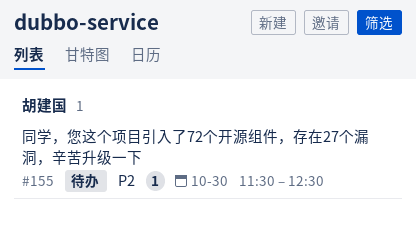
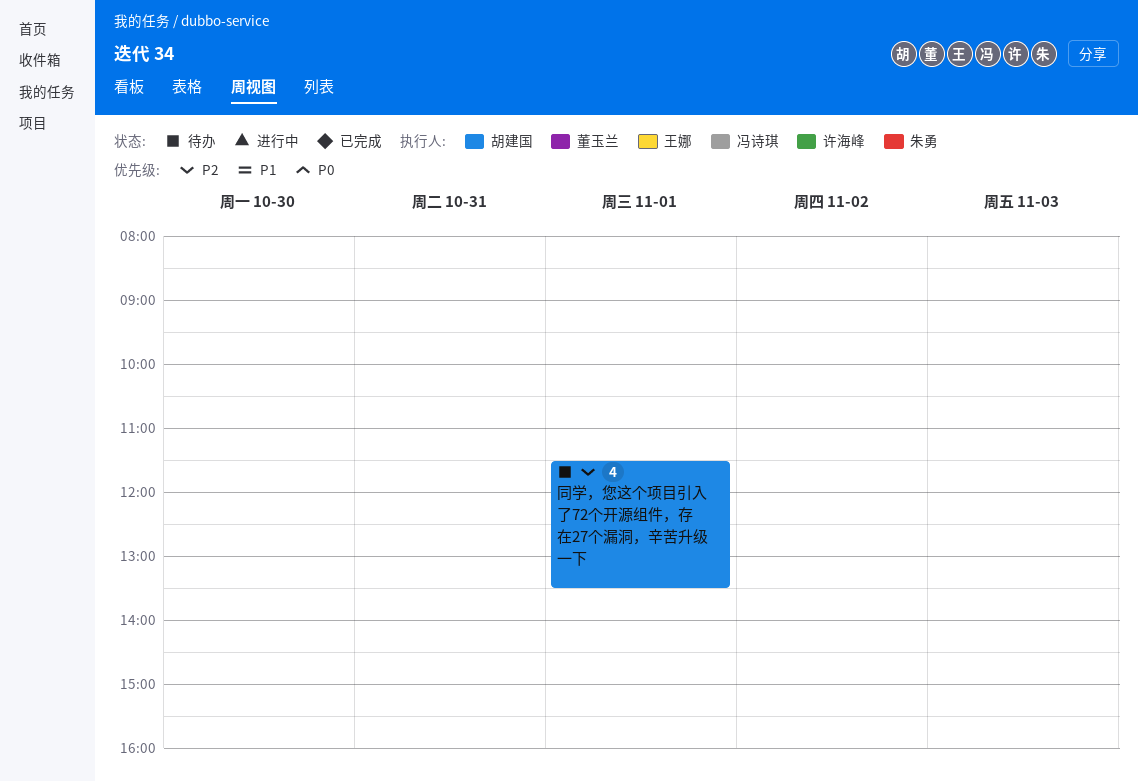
同学，您这个项目引入了72个开源组件，存在27个漏洞，辛苦升级一下, estimate: 1 -> 4
同学，您这个项目引入了72个开源组件，存在27个漏洞，辛苦升级一下, day: Oct 30 -> Nov 1
同学，您这个项目引入了72个开源组件，存在27个漏洞，辛苦升级一下, ends: 12:30 -> 13:30

